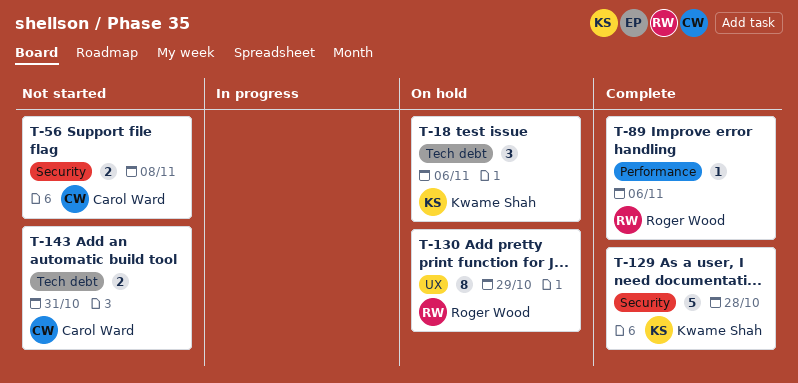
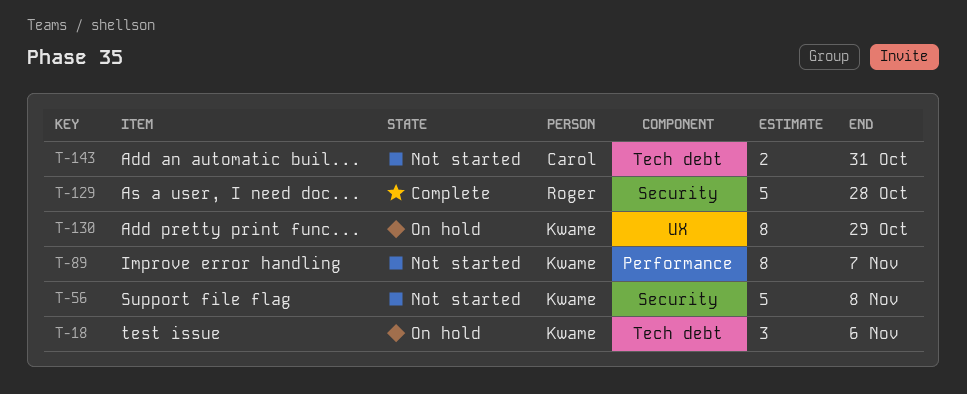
T-56, owner: Carol Ward -> Kwame Shah
T-56, estimate: 2 -> 5
T-89, status: Complete -> Not started
T-89, owner: Roger Wood -> Kwame Shah
T-89, estimate: 1 -> 8
T-89, due: Nov 6 -> Nov 7
T-129, owner: Kwame Shah -> Roger Wood
T-130, owner: Roger Wood -> Kwame Shah

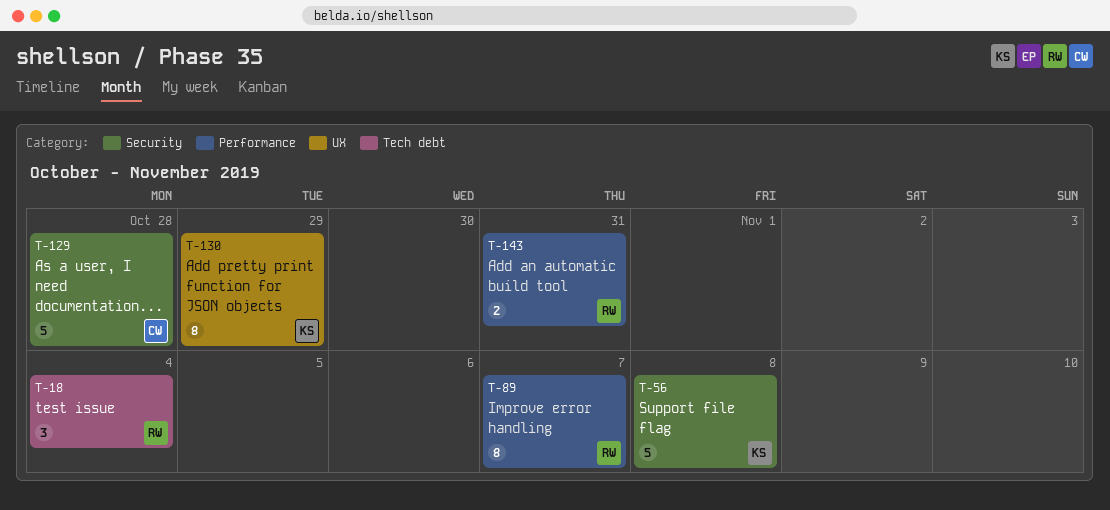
T-18, owner: Kwame -> Roger
T-18, due: Nov 6 -> Nov 4
T-89, owner: Kwame -> Roger
T-129, owner: Roger -> Carol
T-143, owner: Carol -> Roger
T-143, label: Tech debt -> Performance

